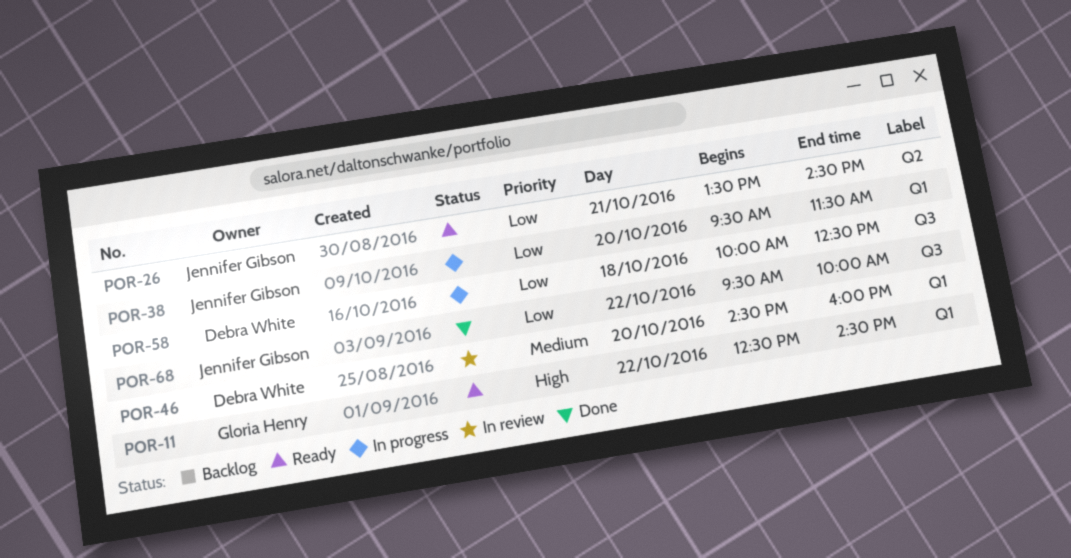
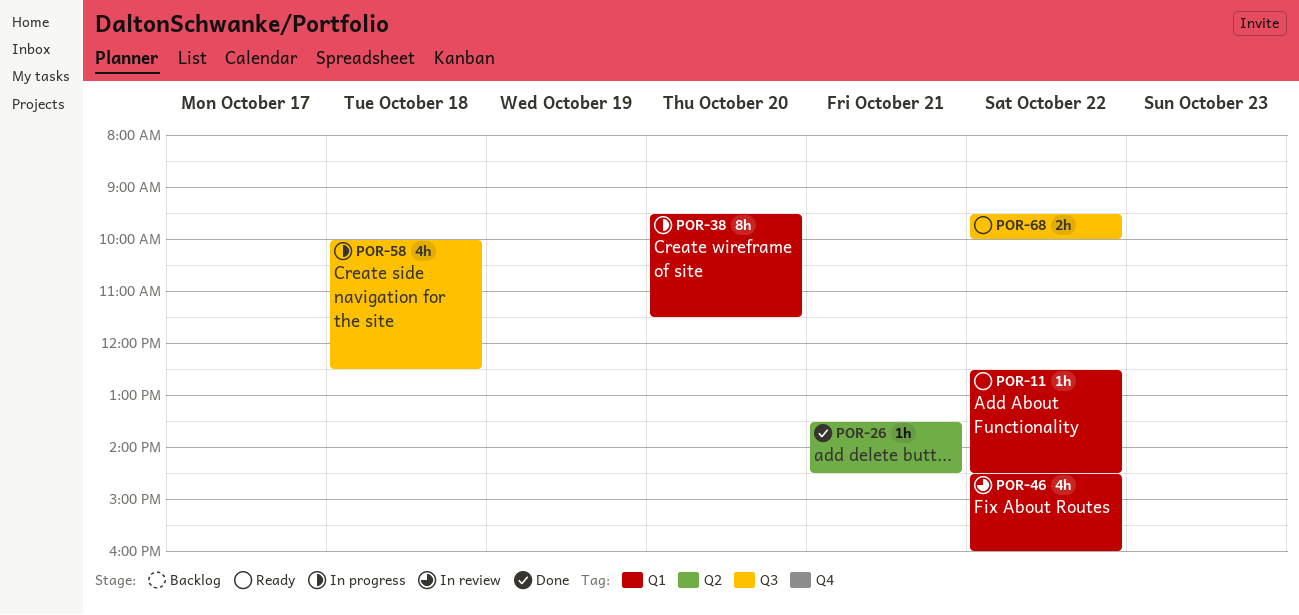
POR-26, status: Ready -> Done
POR-46, day: Oct 20 -> Oct 22
POR-68, status: Done -> Ready

